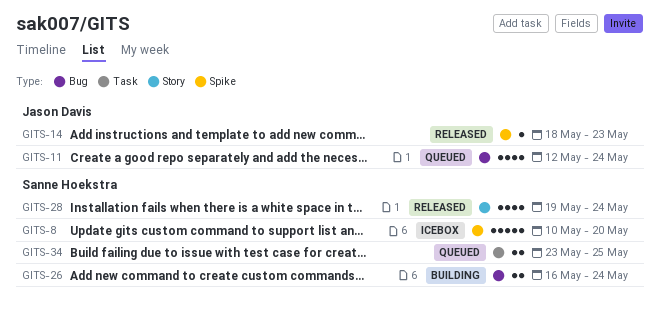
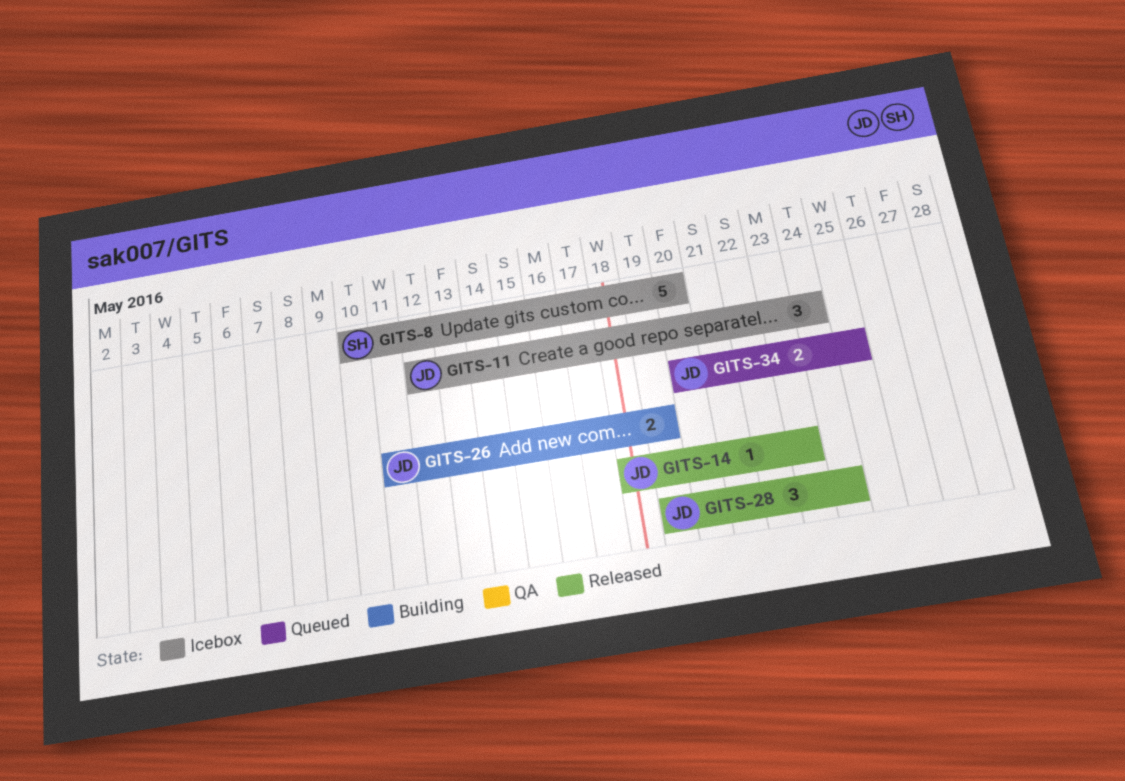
GITS-11, status: Queued -> Icebox
GITS-11, estimate: 4 -> 3
GITS-26, owner: Sanne Hoekstra -> Jason Davis
GITS-26, start: May 16 -> May 11
GITS-26, due: May 24 -> May 19
GITS-28, owner: Sanne Hoekstra -> Jason Davis
GITS-28, estimate: 4 -> 3
GITS-34, owner: Sanne Hoekstra -> Jason Davis
GITS-34, start: May 23 -> May 20

